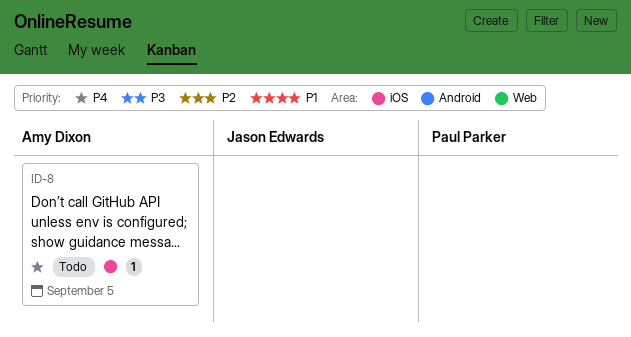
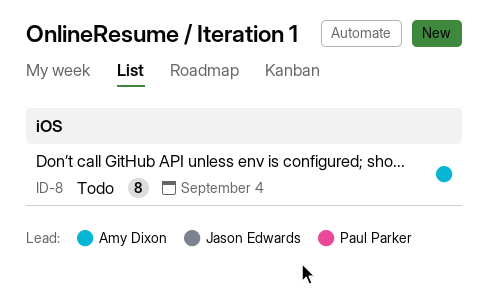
ID-8, estimate: 1 -> 8
ID-8, due: Sep 5 -> Sep 4

